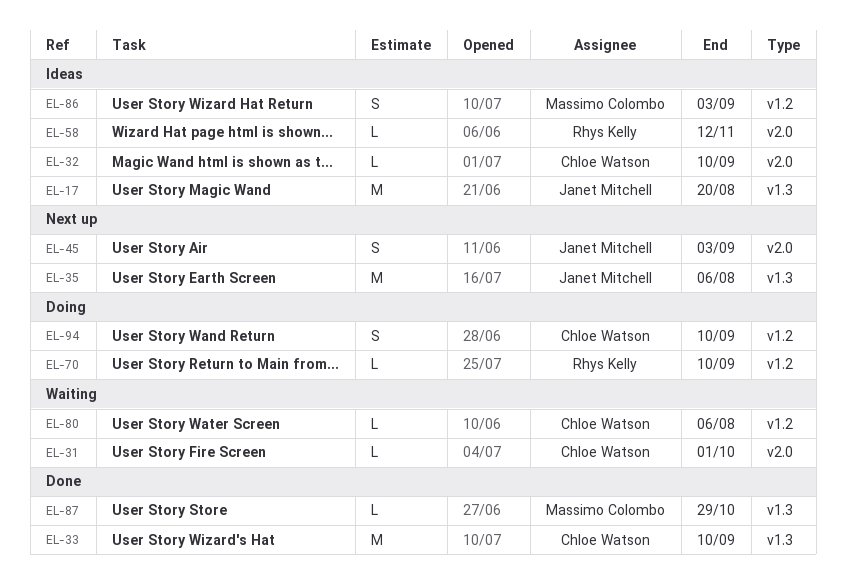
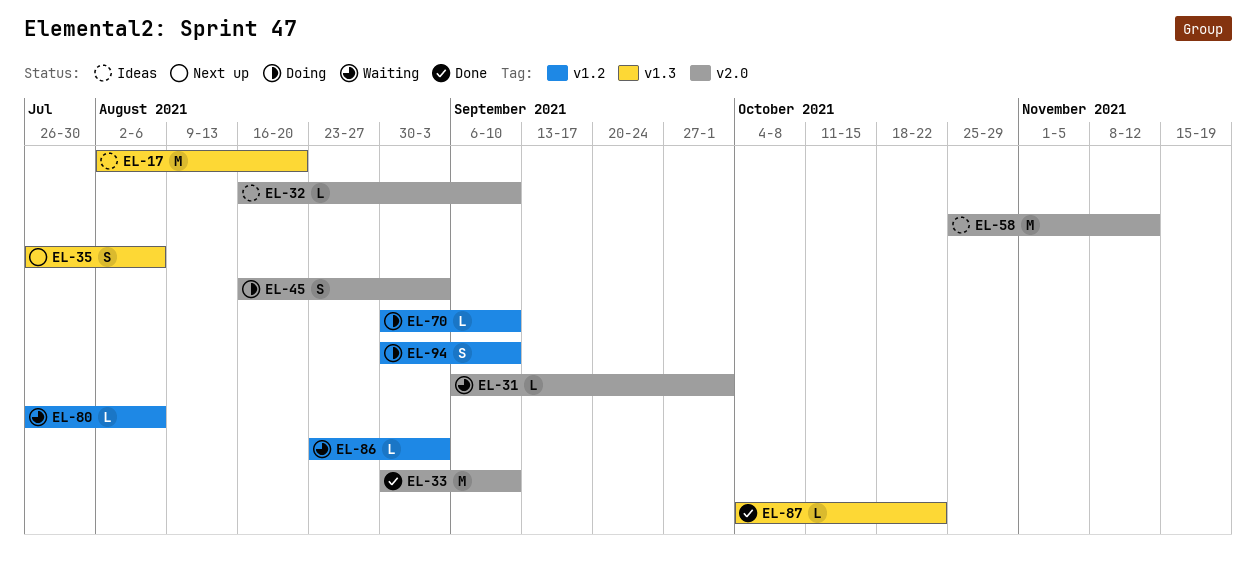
EL-33, label: v1.3 -> v2.0
EL-35, estimate: M -> S
EL-45, status: Next up -> Doing
EL-58, estimate: L -> M
EL-86, status: Ideas -> Waiting
EL-86, estimate: S -> L
EL-87, due: Oct 29 -> Oct 22

